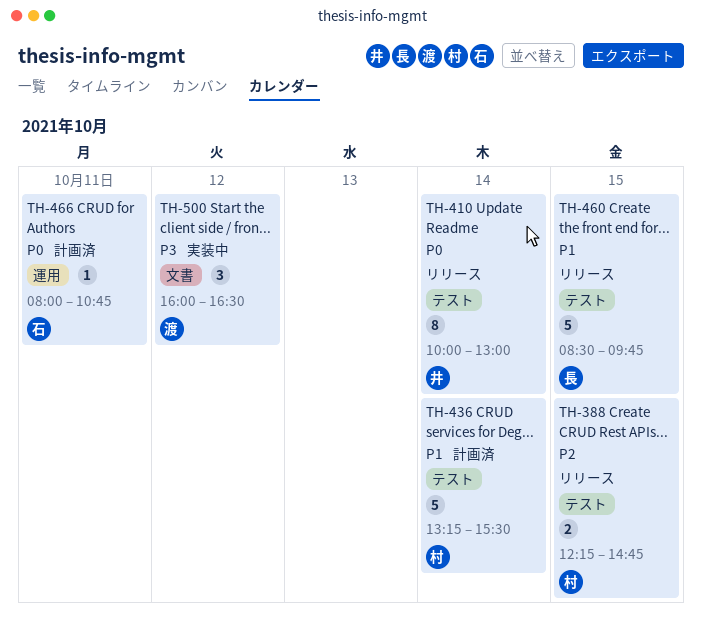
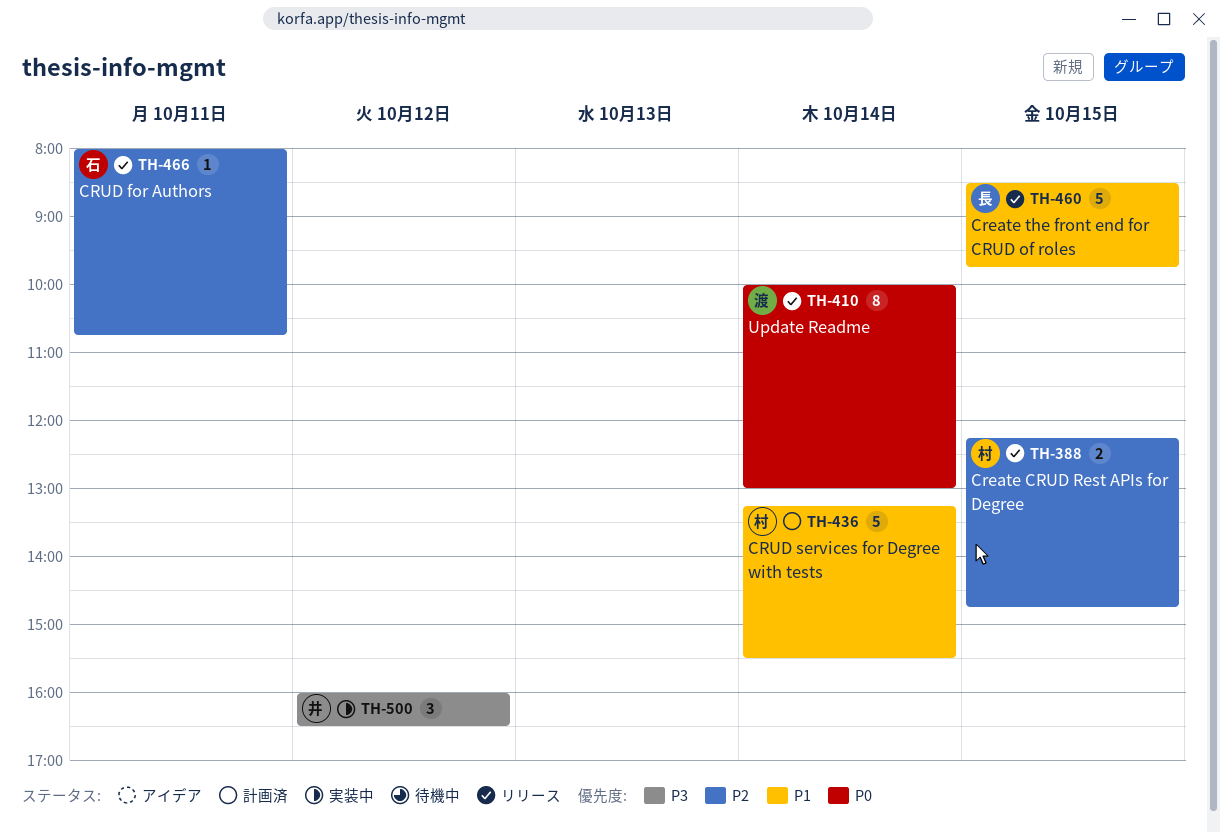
TH-410, owner: 井 -> 渡
TH-466, status: 計画済 -> リリース
TH-466, priority: P0 -> P2
TH-500, owner: 渡 -> 井

